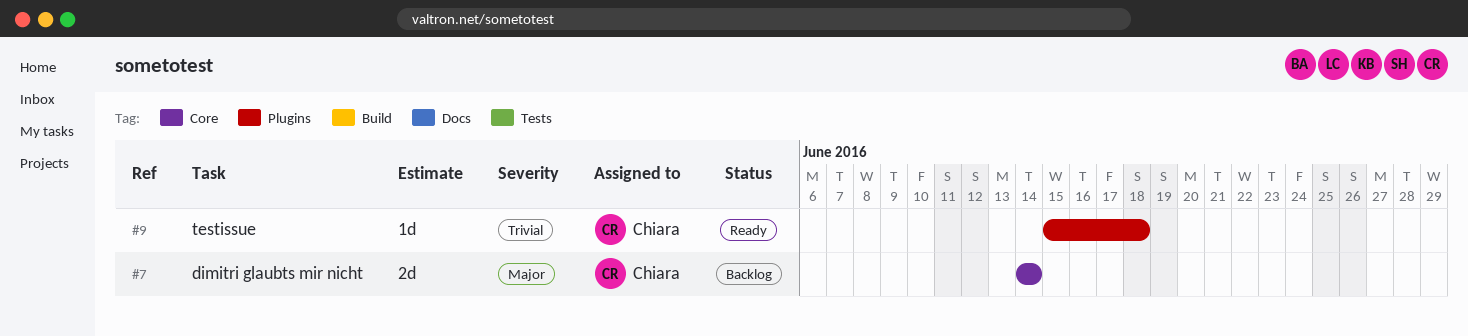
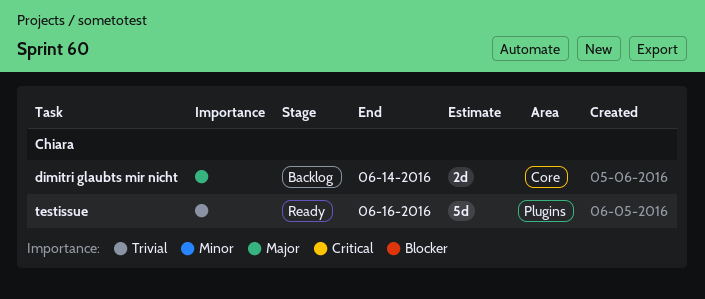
testissue, estimate: 1d -> 5d
testissue, due: Jun 18 -> Jun 16

